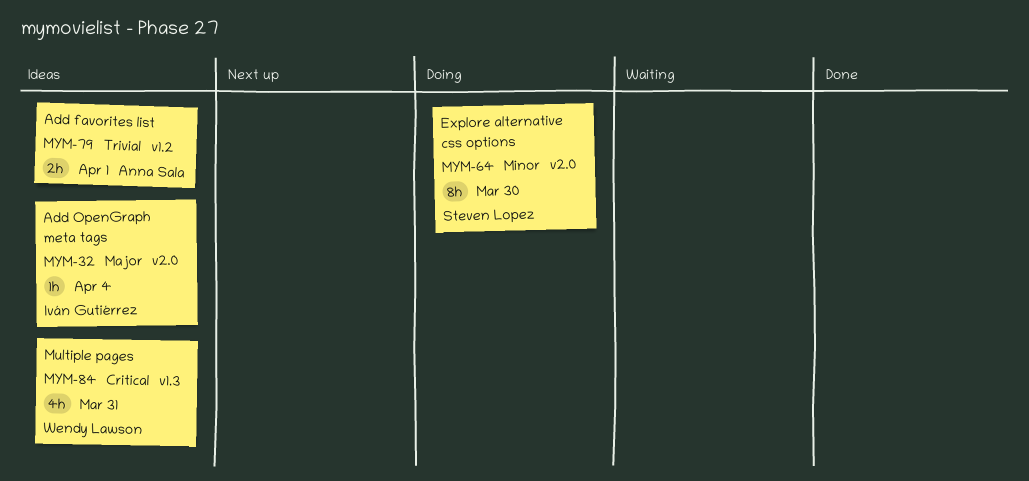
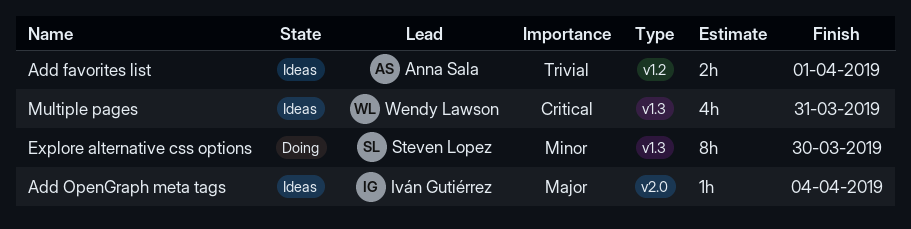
Explore alternative css options, label: v2.0 -> v1.3

